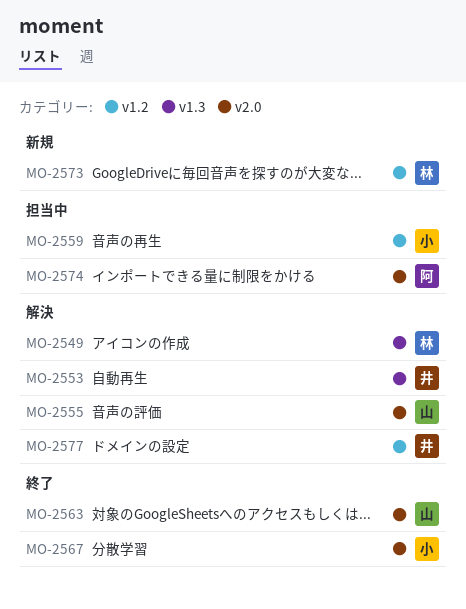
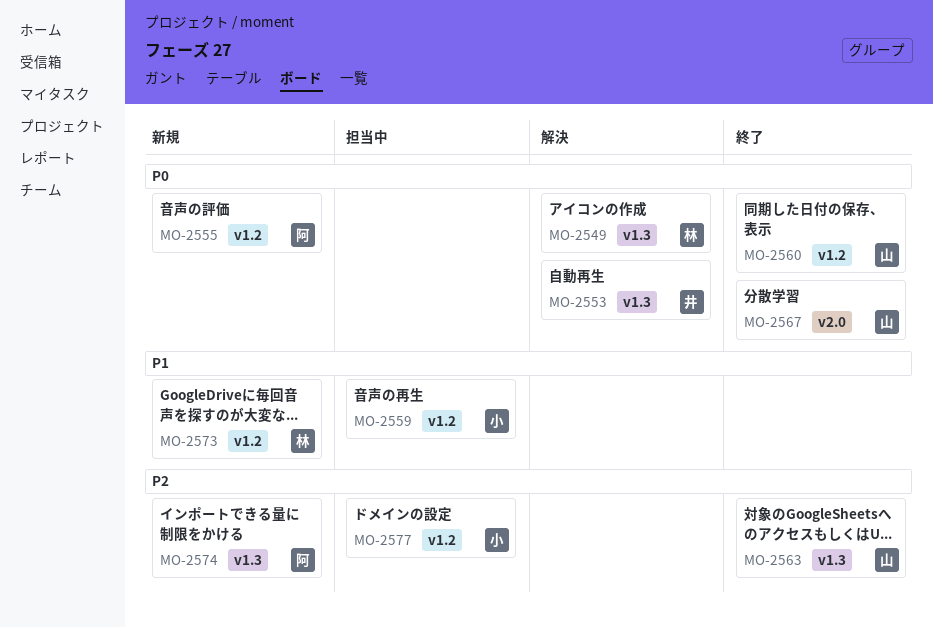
MO-2555, status: 解決 -> 新規
MO-2555, owner: 山 -> 阿
MO-2555, label: v2.0 -> v1.2
MO-2560: none -> present
MO-2563, label: v2.0 -> v1.3
MO-2567, owner: 小 -> 山
MO-2574, status: 担当中 -> 新規
MO-2574, label: v2.0 -> v1.3
MO-2577, status: 解決 -> 担当中
MO-2577, owner: 井 -> 小

